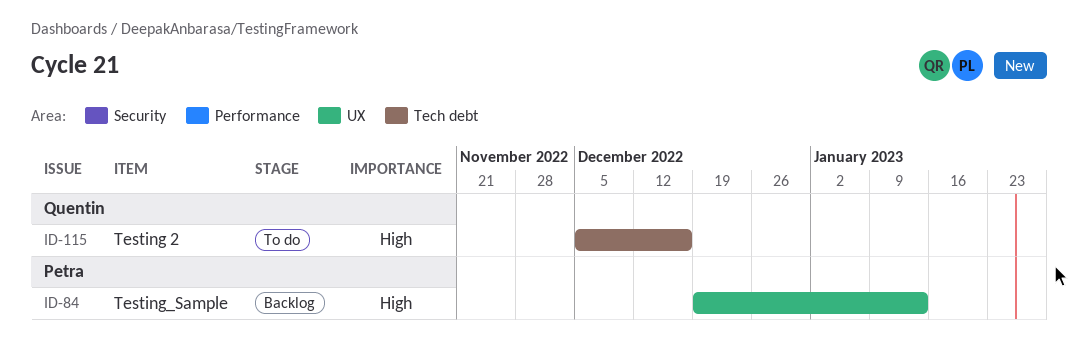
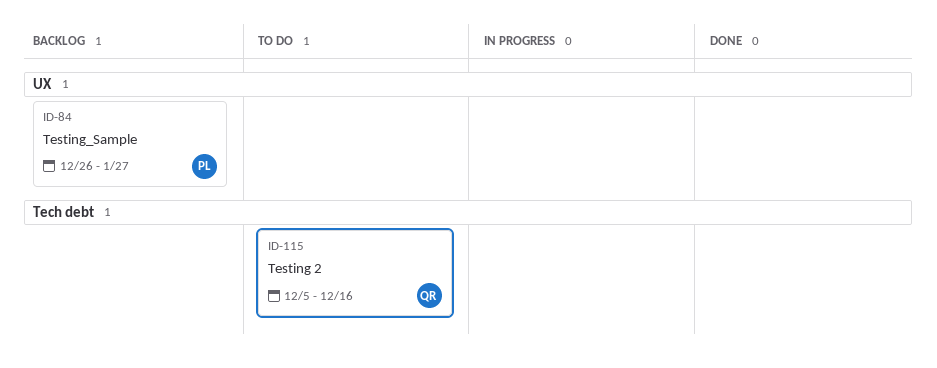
ID-84, start: Dec 19 -> Dec 26
ID-84, due: Jan 13 -> Jan 27

